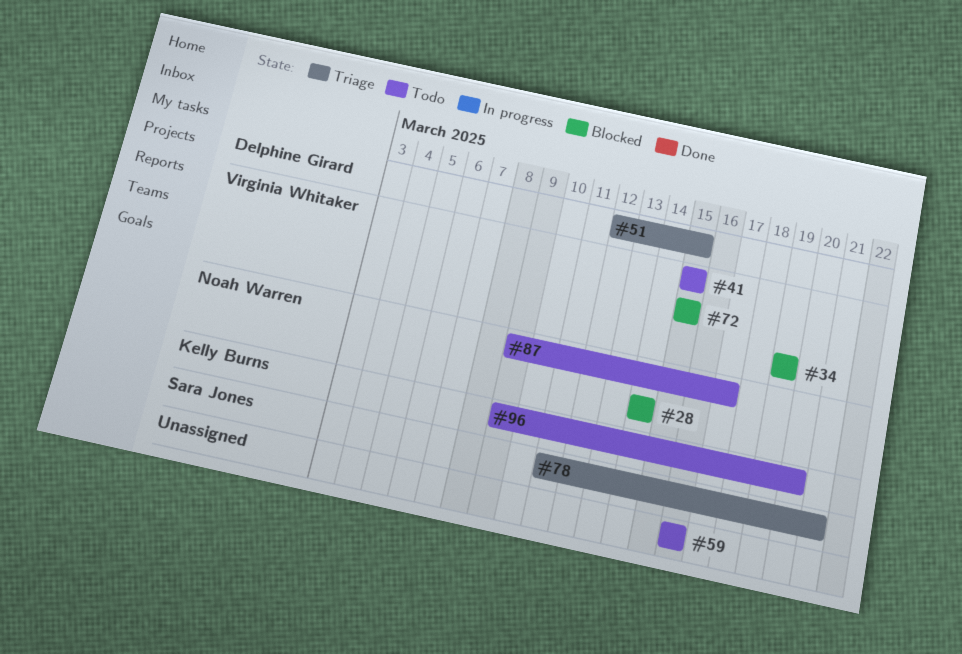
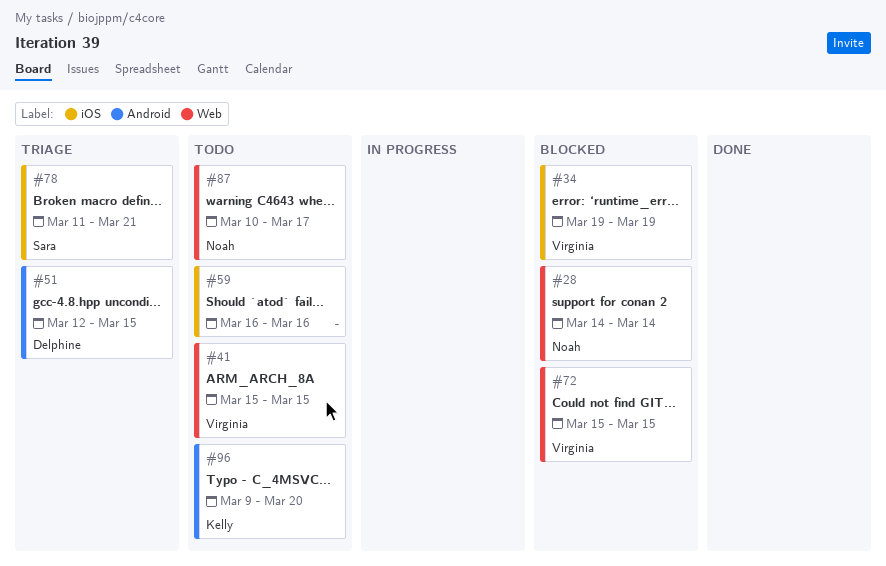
#87, start: Mar 9 -> Mar 10

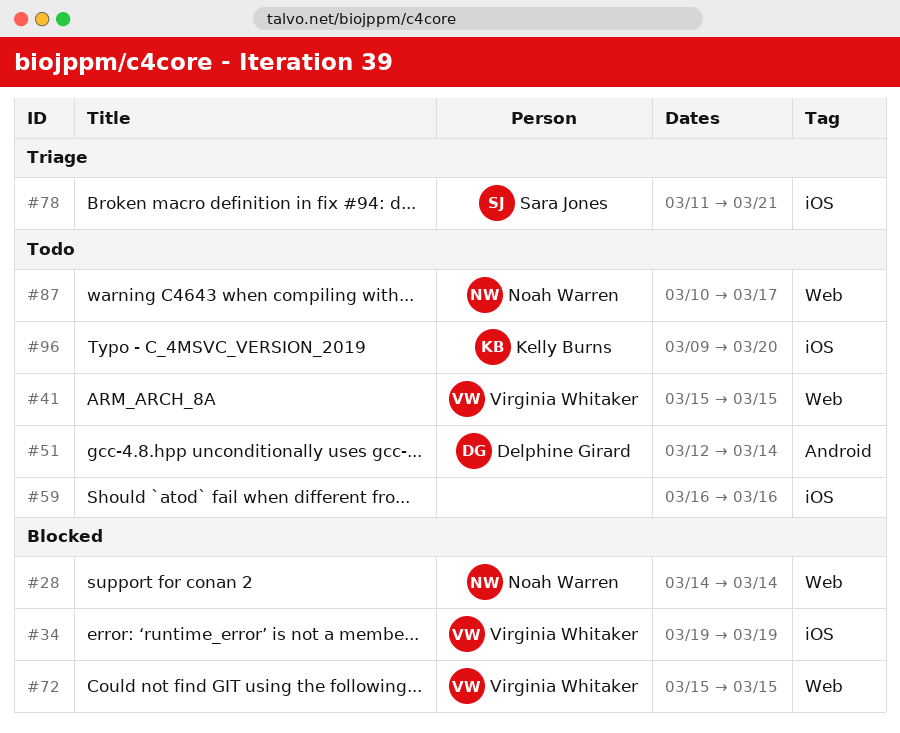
#51, status: Triage -> Todo
#51, due: Mar 15 -> Mar 14
#96, label: Android -> iOS

